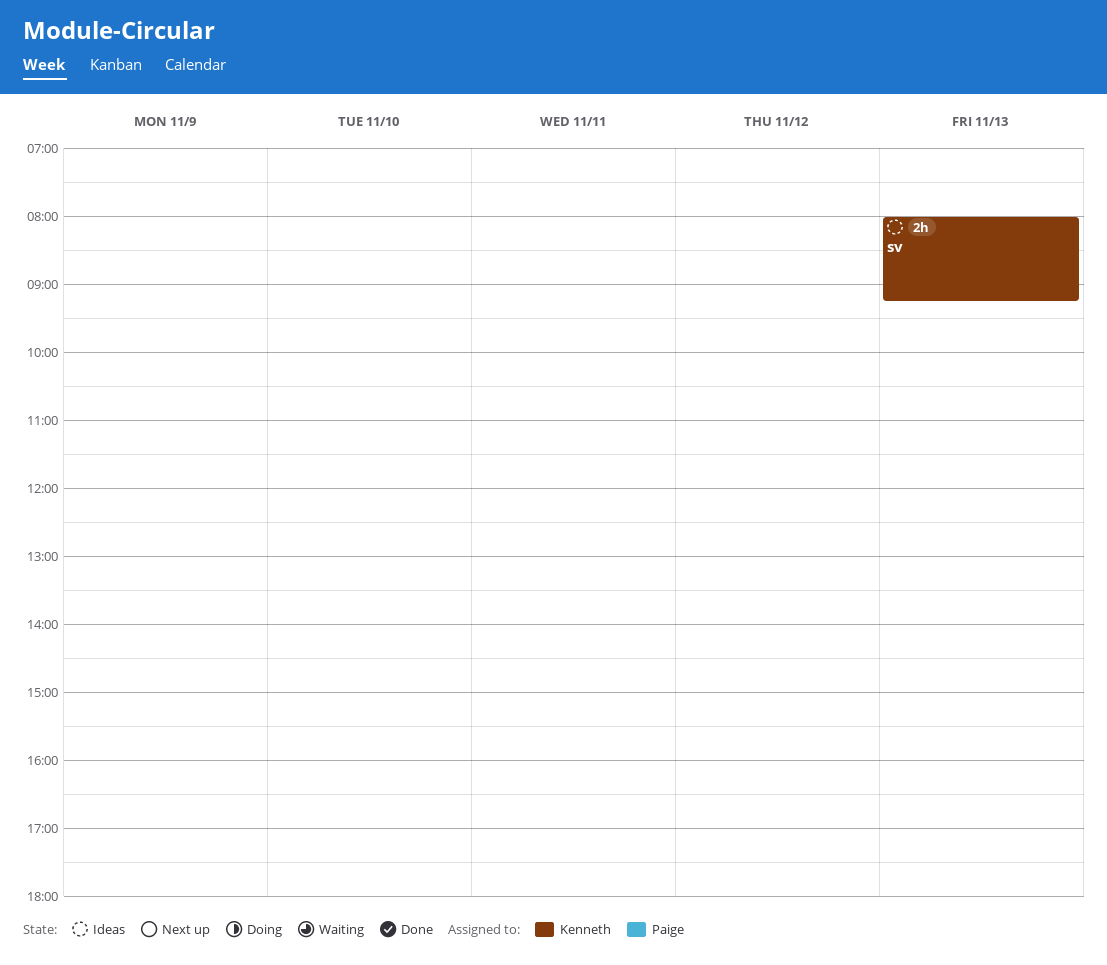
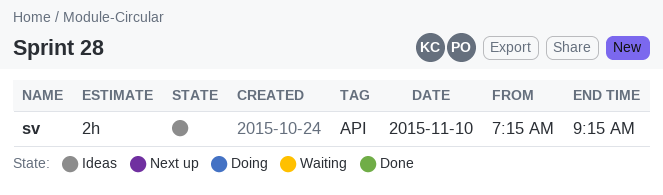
sv, day: Nov 13 -> Nov 10
sv, begins: 08:00 -> 07:15

